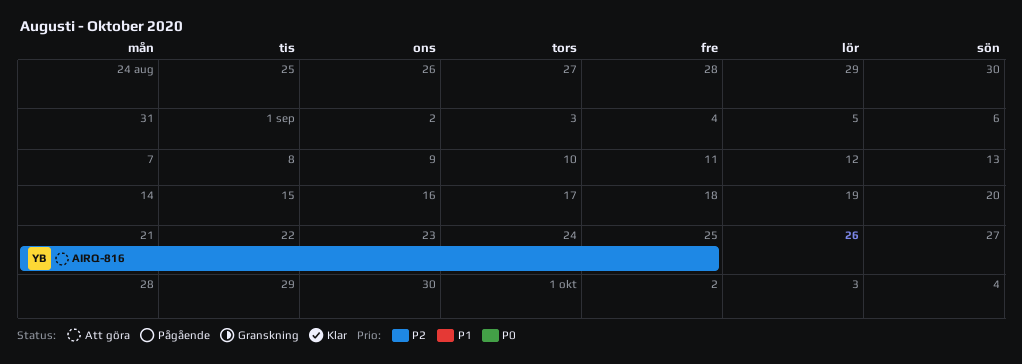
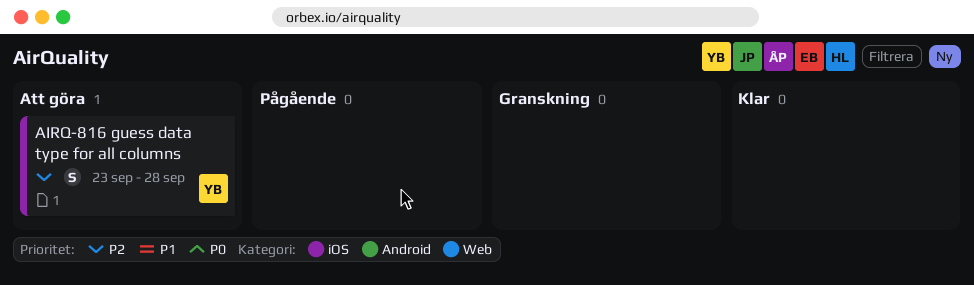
AIRQ-816, start: Sep 21 -> Sep 23
AIRQ-816, due: Sep 25 -> Sep 28

